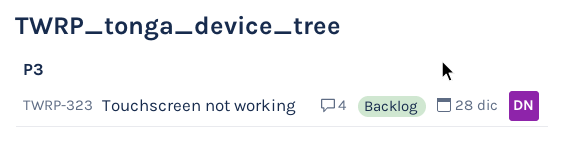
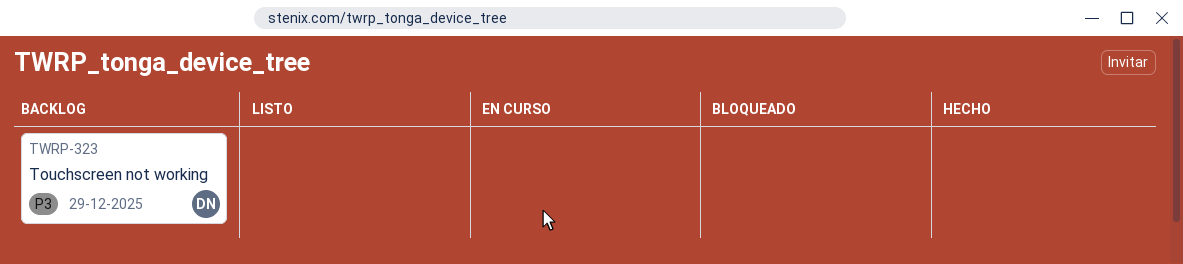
TWRP-323, due: Dec 28 -> Dec 29

